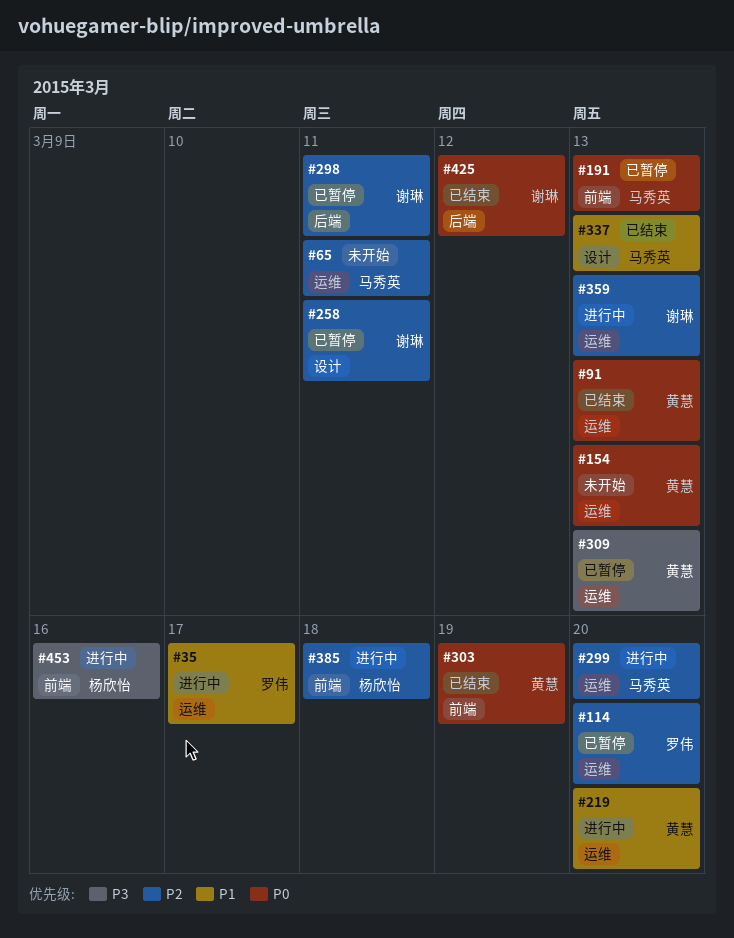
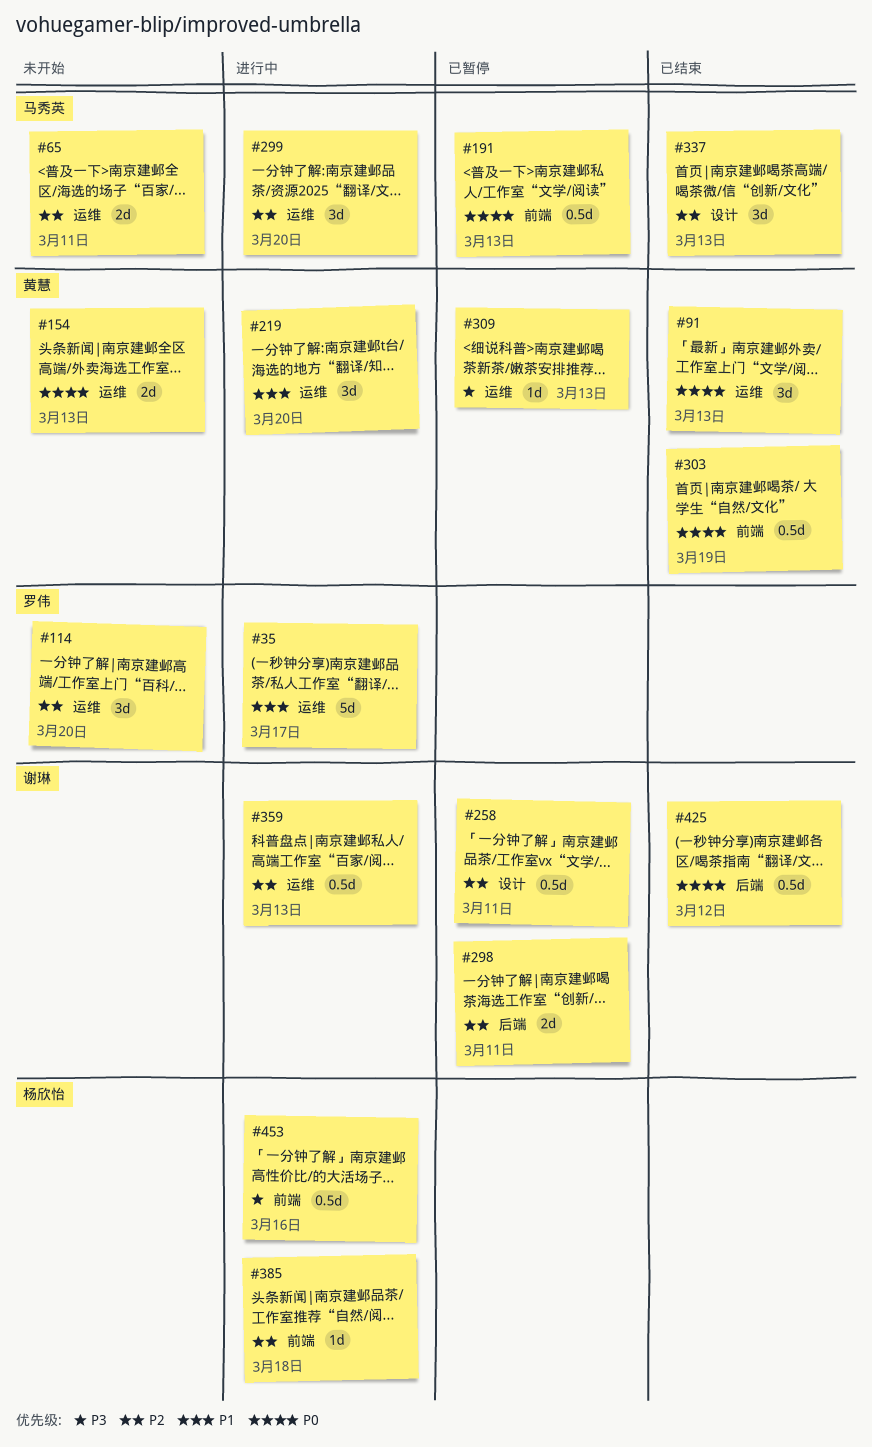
#114, status: 已暂停 -> 未开始
#337, priority: P1 -> P2

